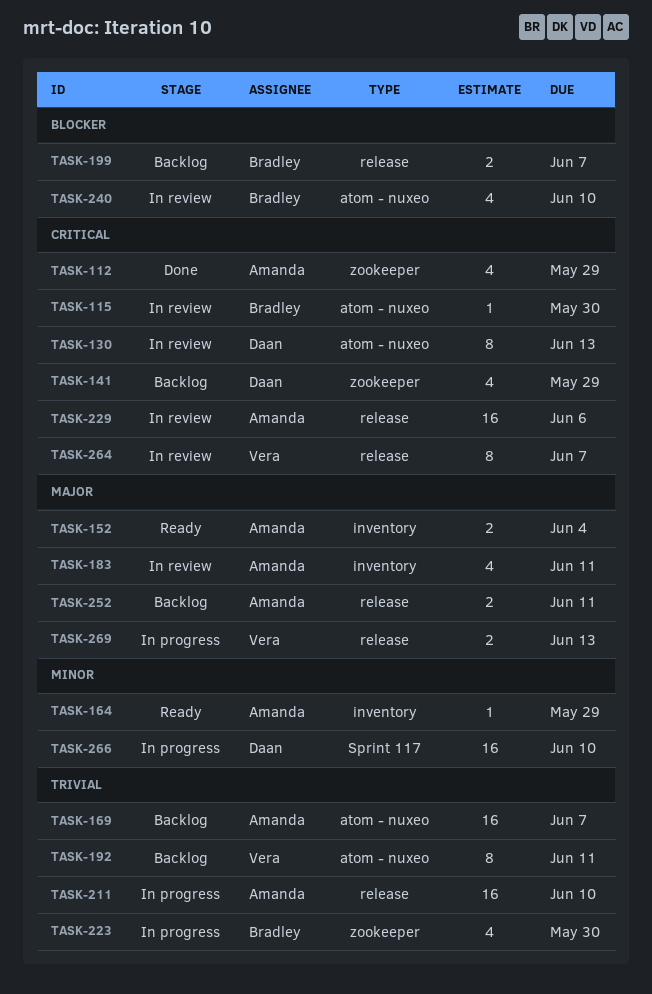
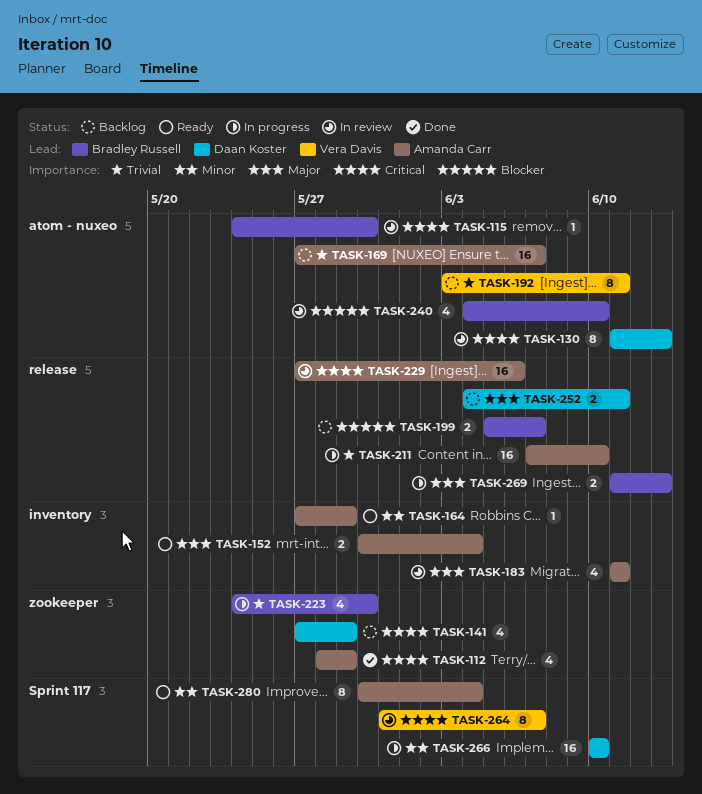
TASK-252, owner: Amanda Carr -> Daan Koster
TASK-264, label: release -> Sprint 117
TASK-269, owner: Vera Davis -> Bradley Russell
TASK-280: none -> present

